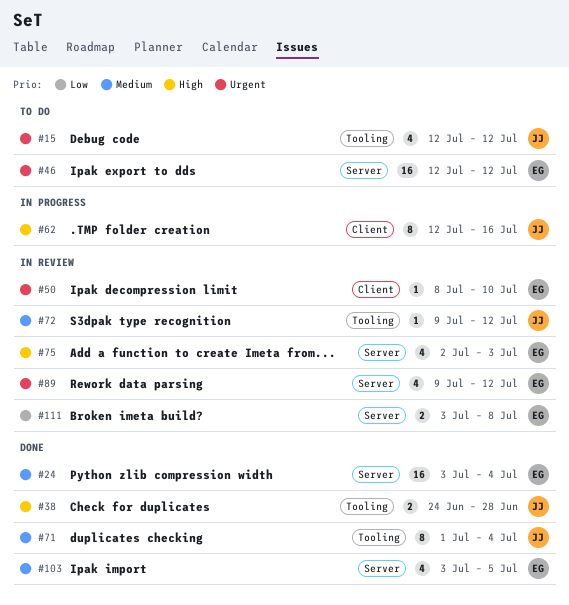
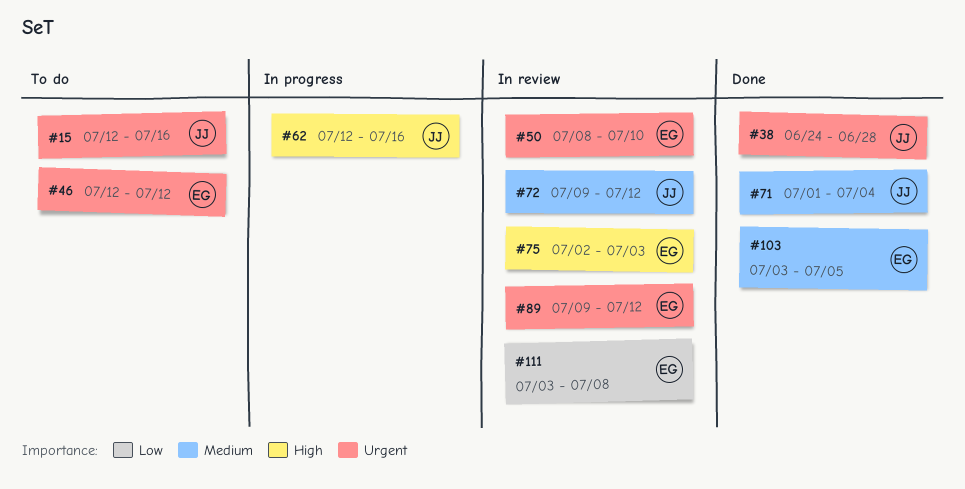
#15, due: Jul 12 -> Jul 16
#24: present -> none
#38, priority: High -> Urgent

